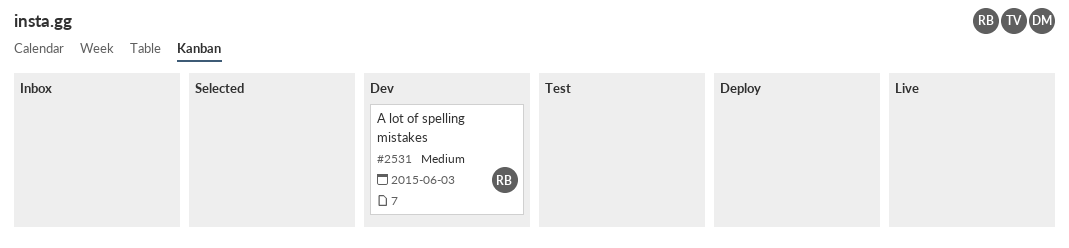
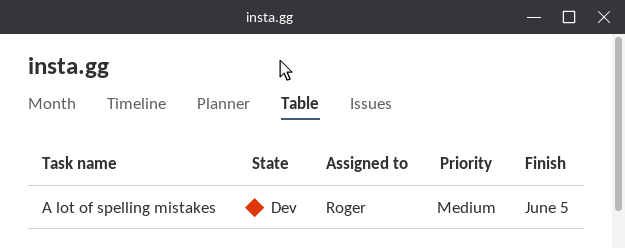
A lot of spelling mistakes, due: Jun 3 -> Jun 5

